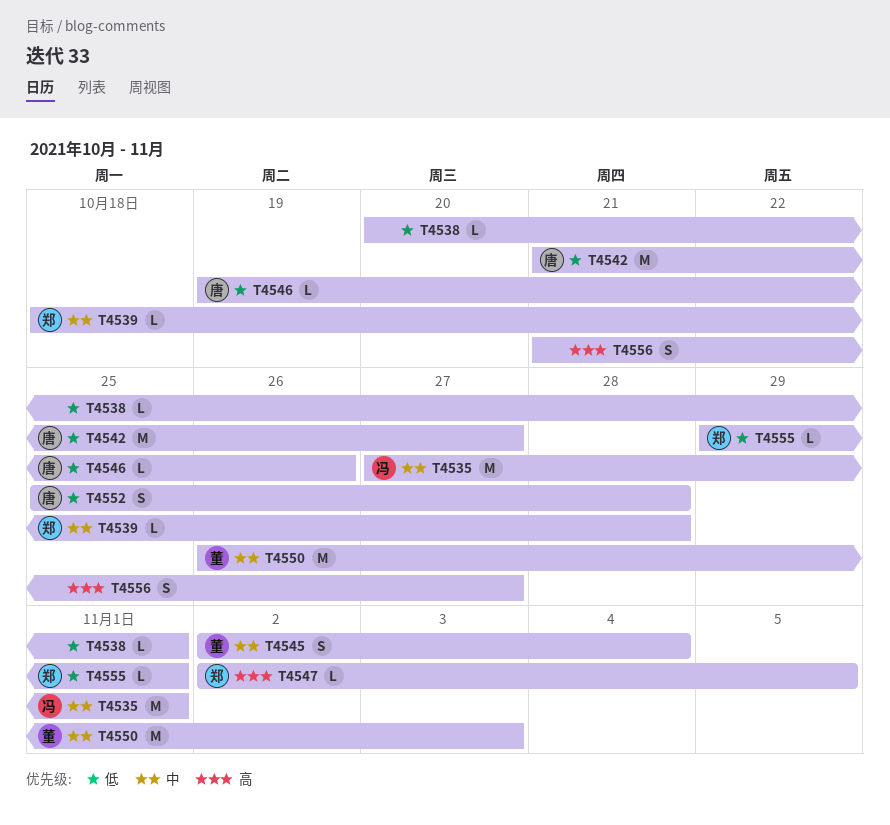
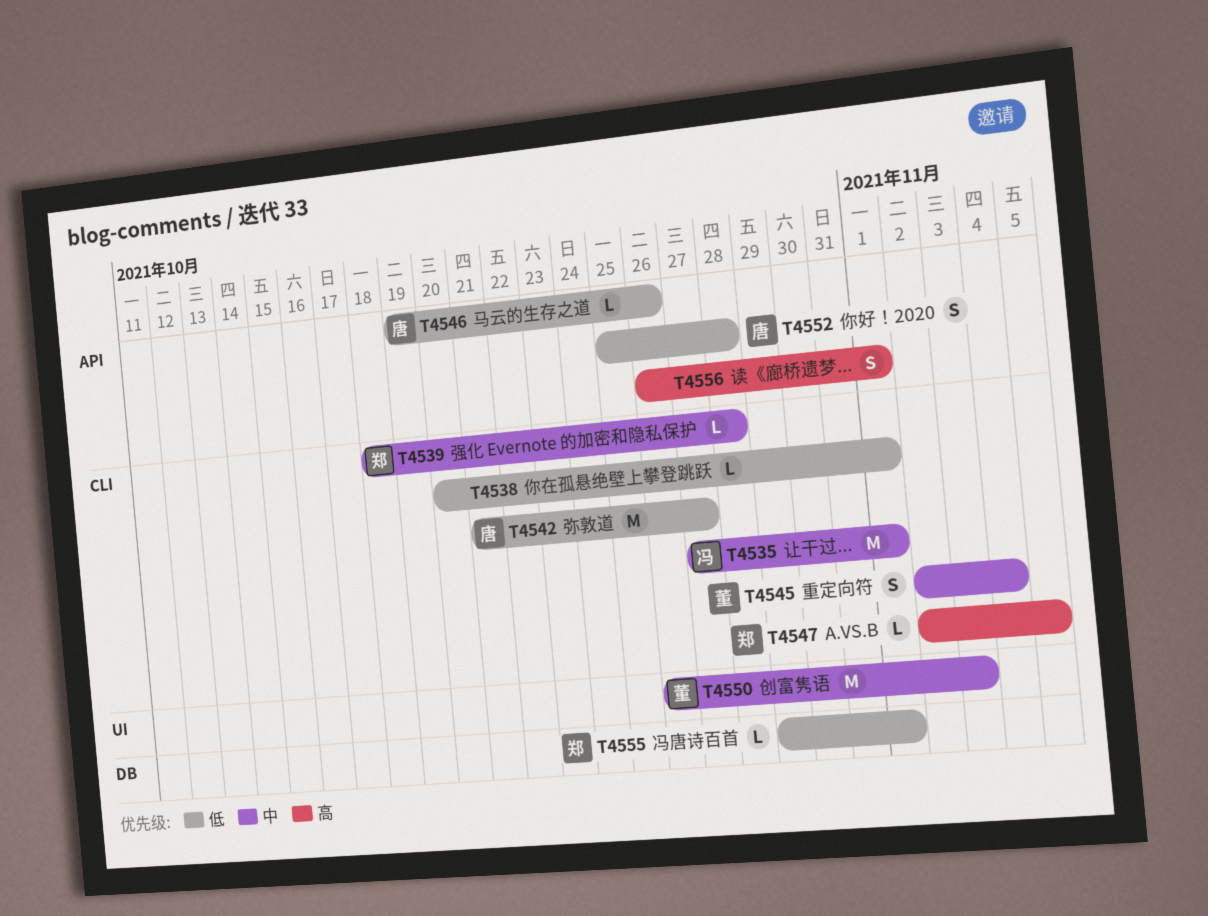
T4556, start: Oct 21 -> Oct 26
T4556, due: Oct 27 -> Nov 1

